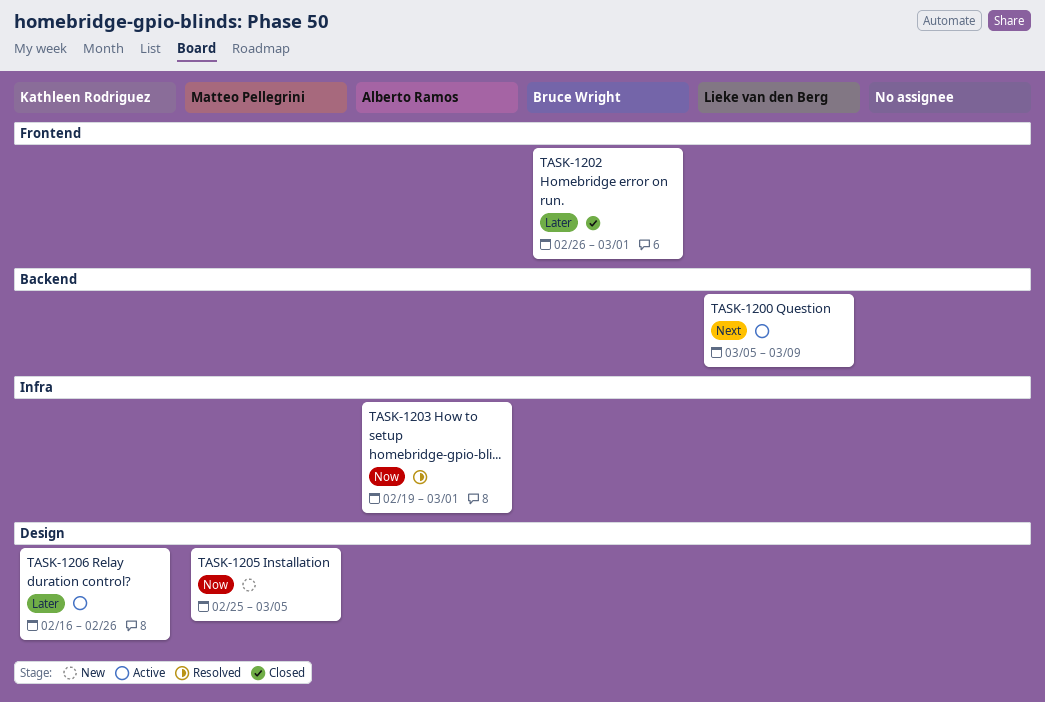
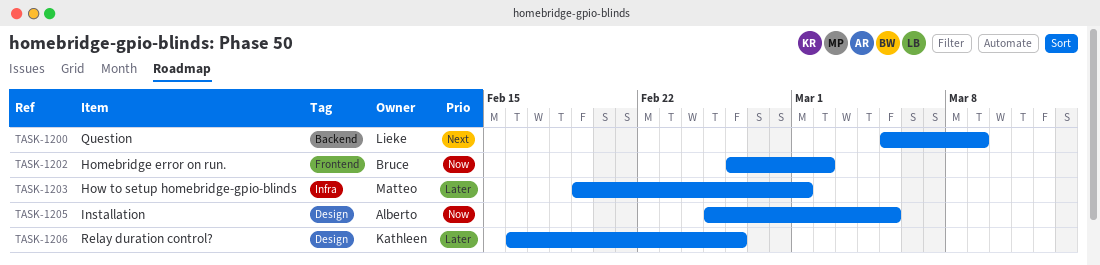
TASK-1202, priority: Later -> Now
TASK-1202, due: Mar 1 -> Mar 2
TASK-1203, owner: Alberto Ramos -> Matteo Pellegrini
TASK-1203, priority: Now -> Later
TASK-1205, owner: Matteo Pellegrini -> Alberto Ramos

